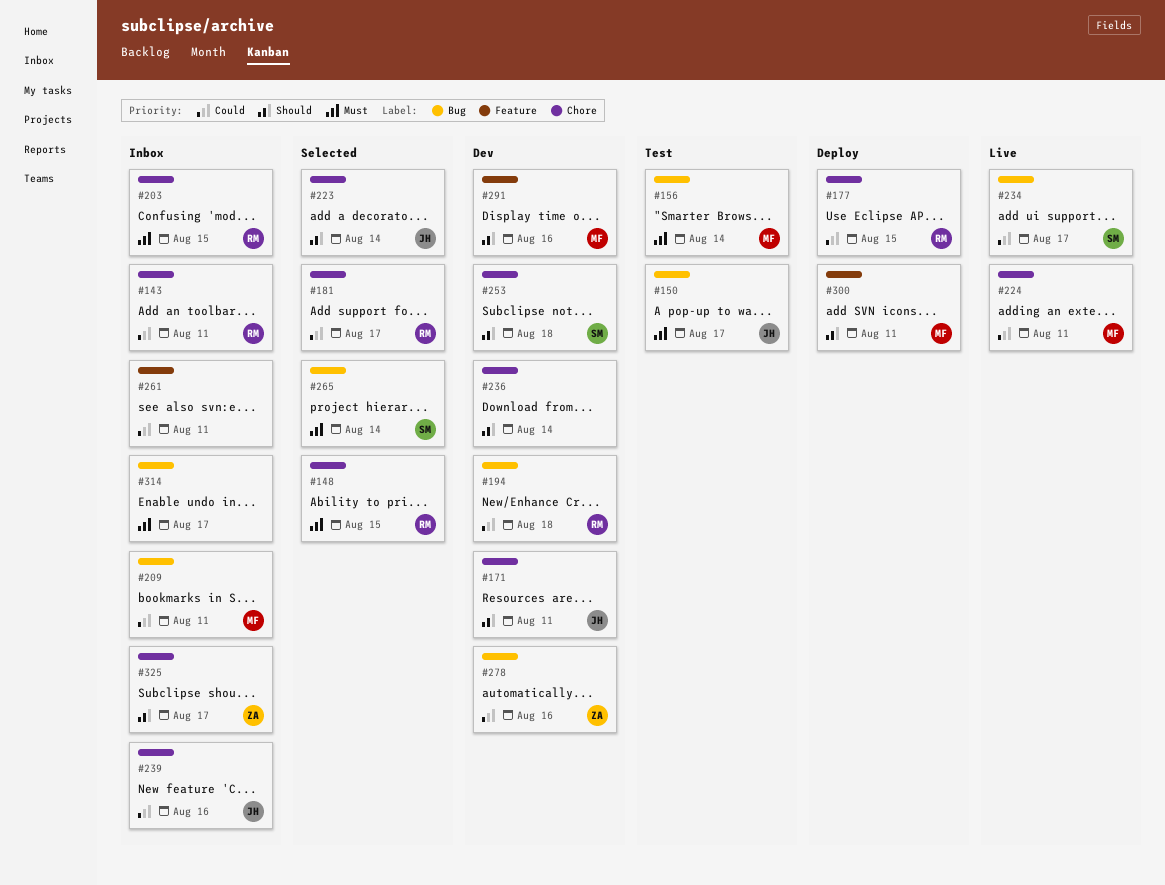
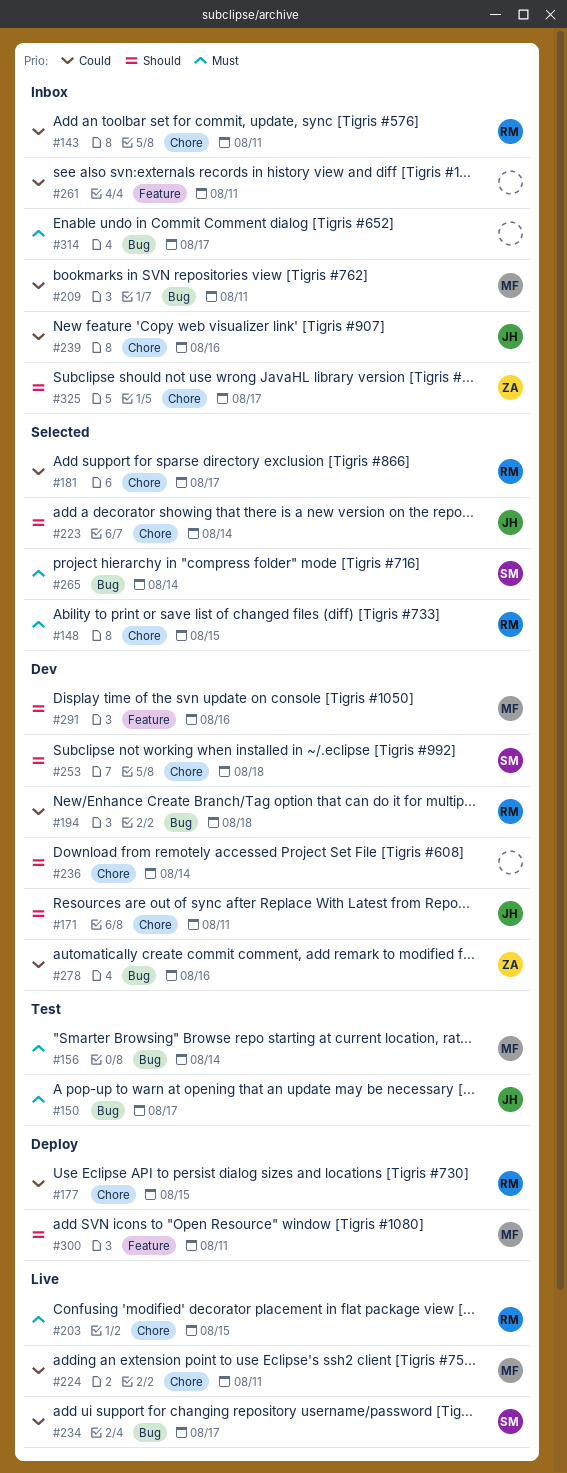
#203, status: Inbox -> Live

